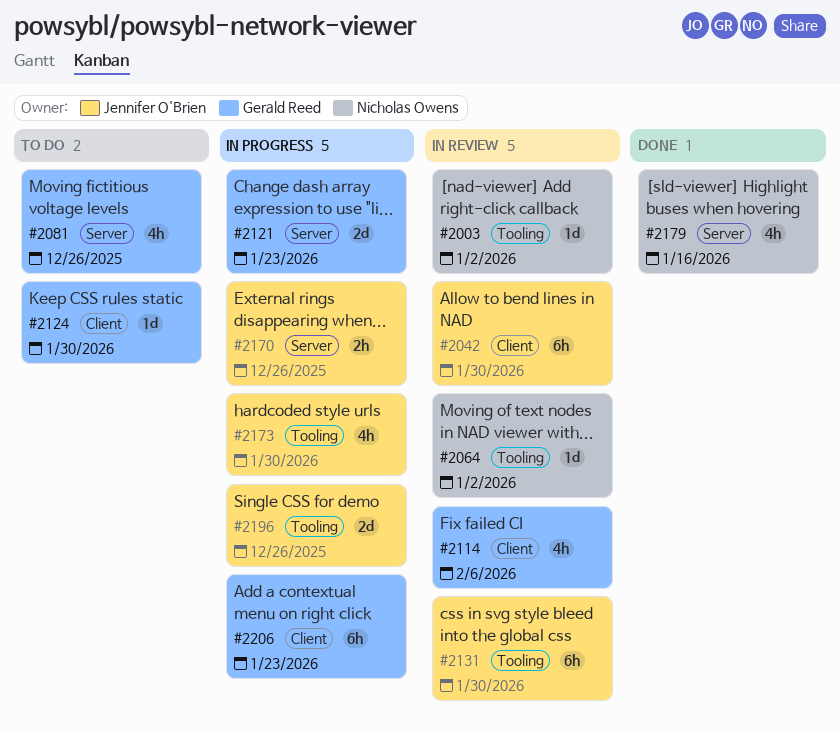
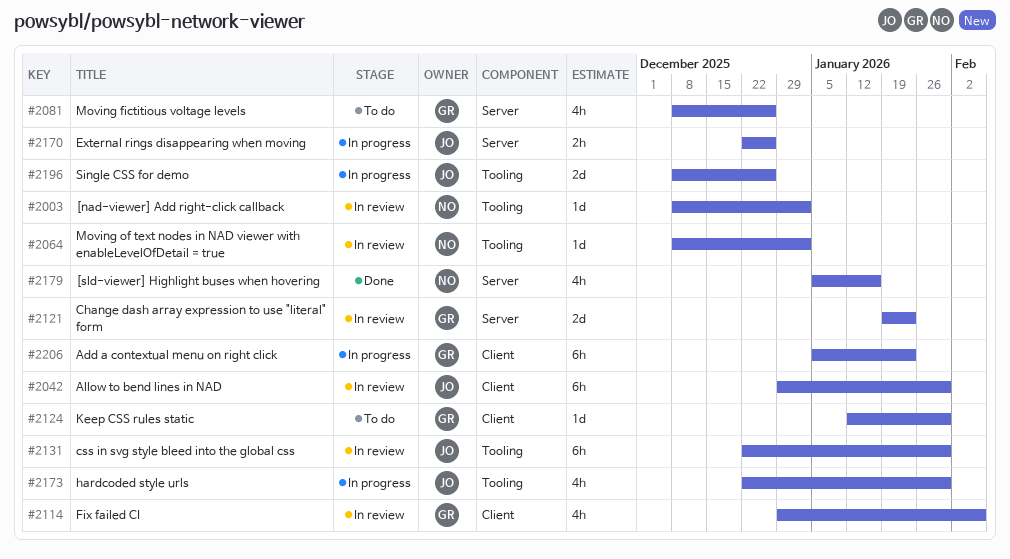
#2121, status: In progress -> In review

